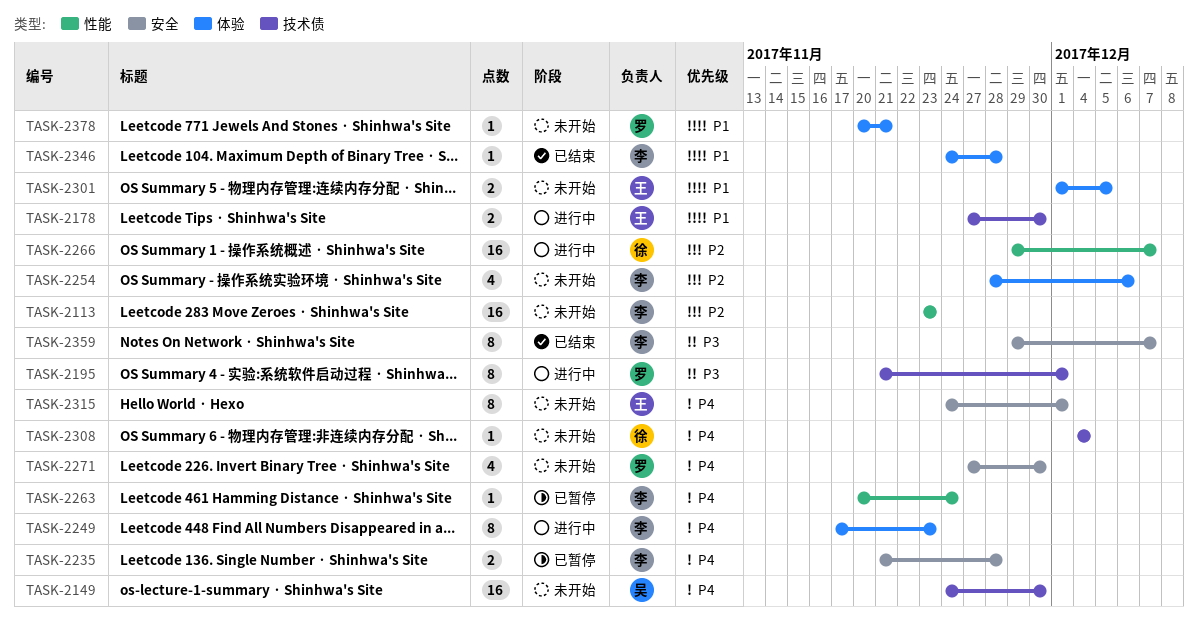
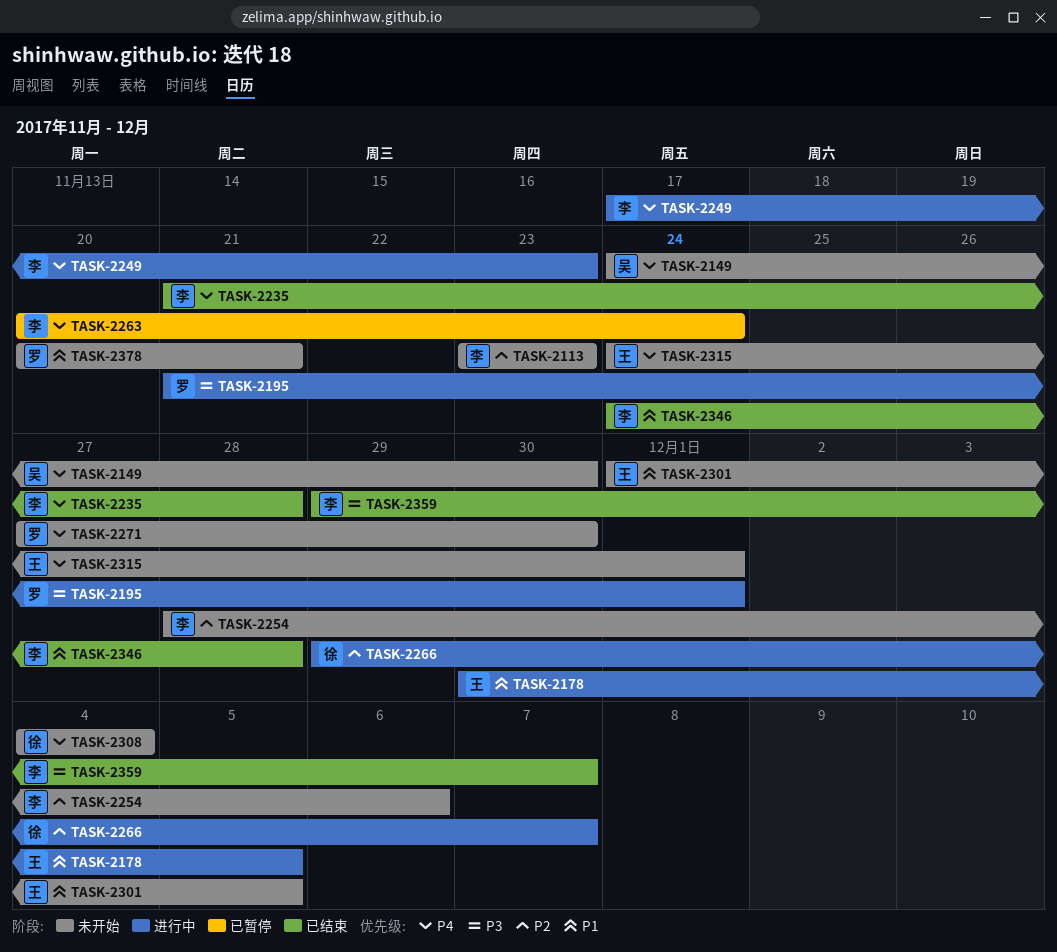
TASK-2178, start: Nov 27 -> Nov 30
TASK-2178, due: Nov 30 -> Dec 5
TASK-2235, status: 已暂停 -> 已结束

